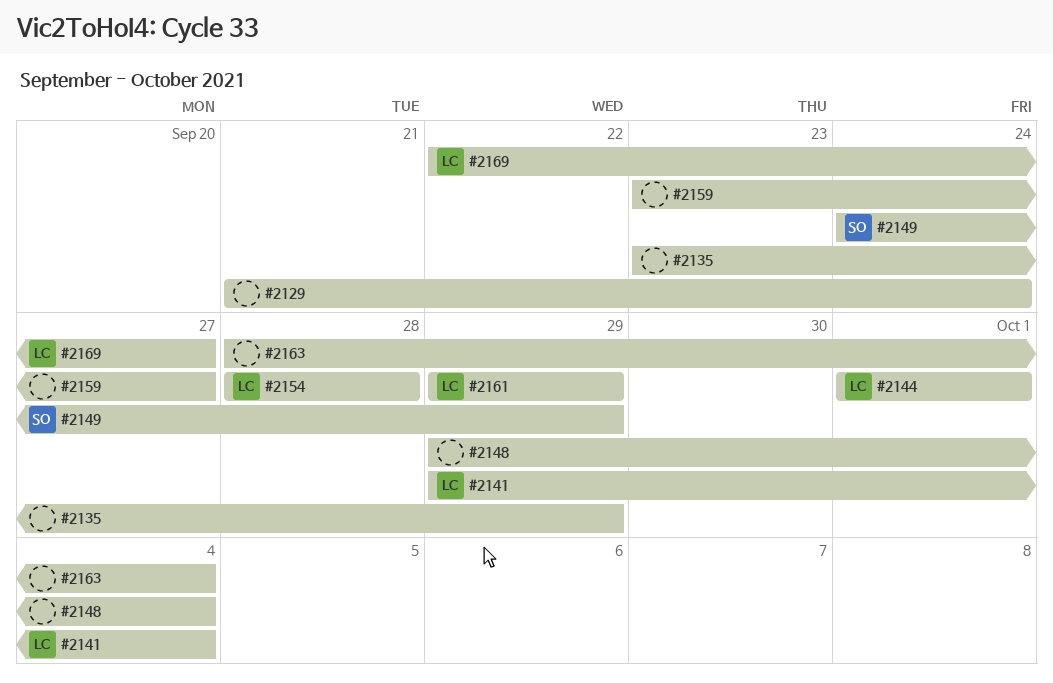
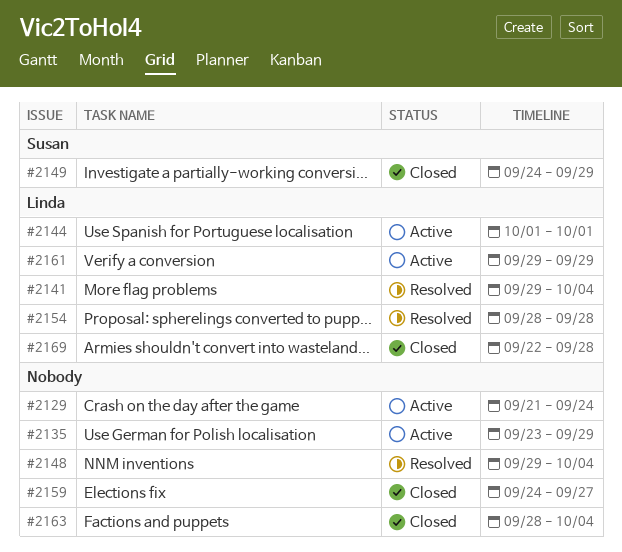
#2159, start: Sep 23 -> Sep 24
#2169, due: Sep 27 -> Sep 28

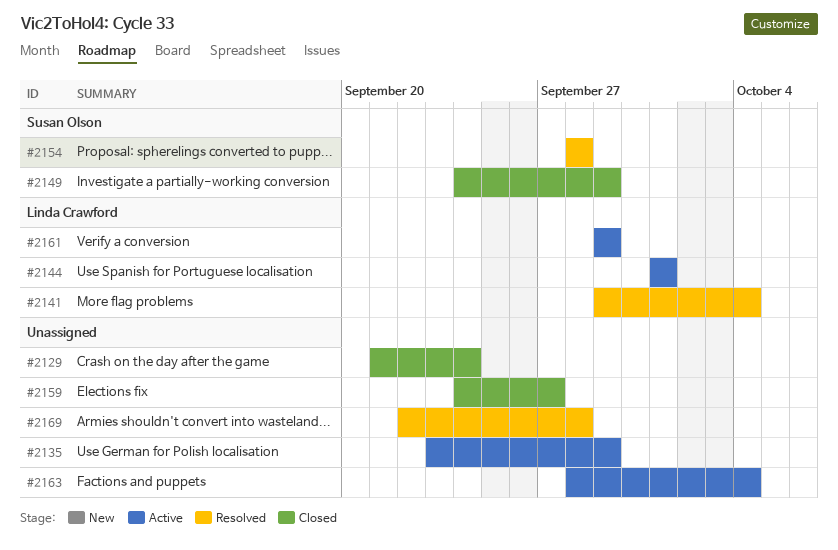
#2129, status: Active -> Closed
#2148: present -> none
#2154, owner: Linda Crawford -> Susan Olson
#2163, status: Closed -> Active
#2169, status: Closed -> Resolved
#2169, owner: Linda Crawford -> none

